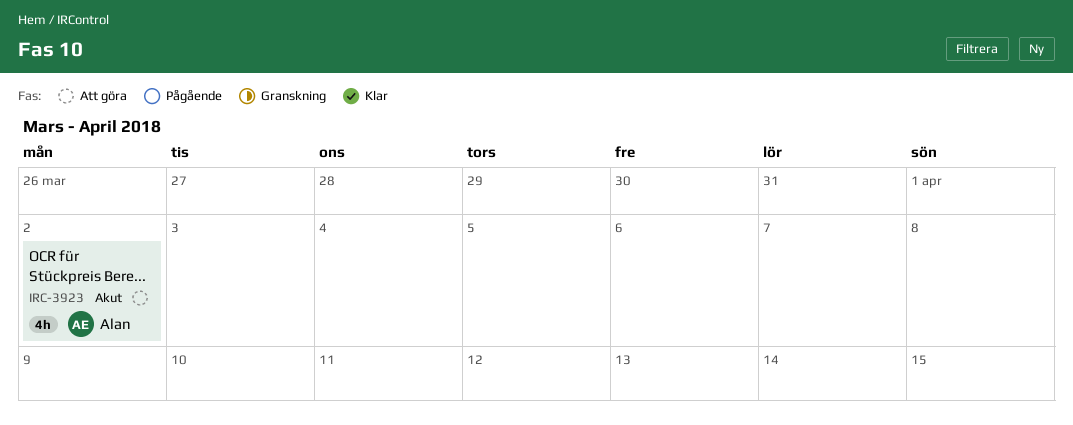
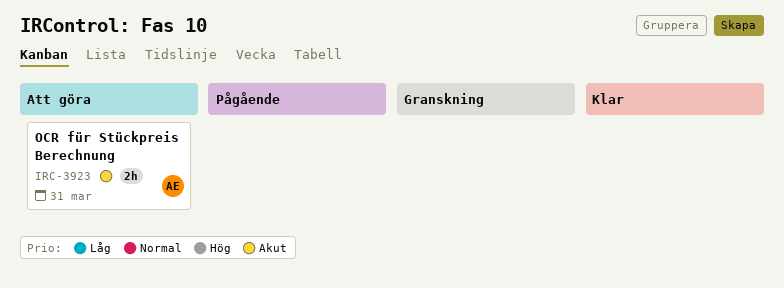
IRC-3923, estimate: 4h -> 2h
IRC-3923, due: Apr 2 -> Mar 31

